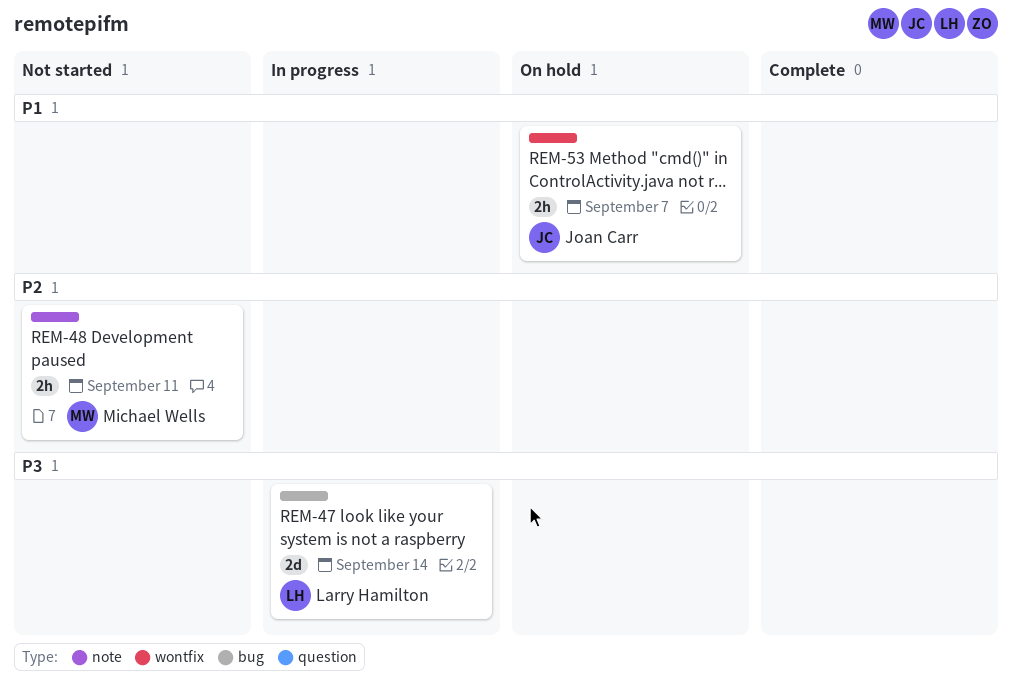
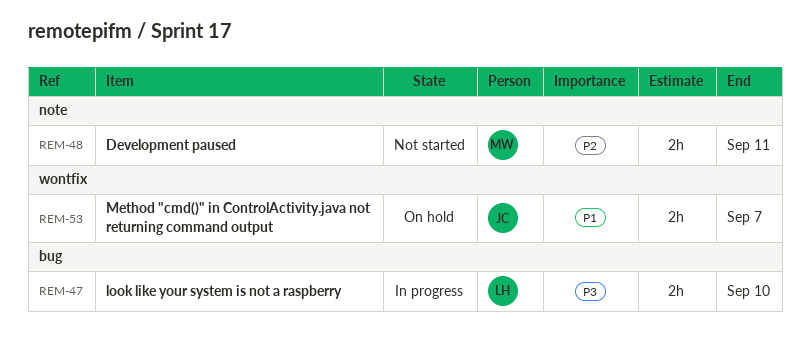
REM-47, estimate: 2d -> 2h
REM-47, due: Sep 14 -> Sep 10

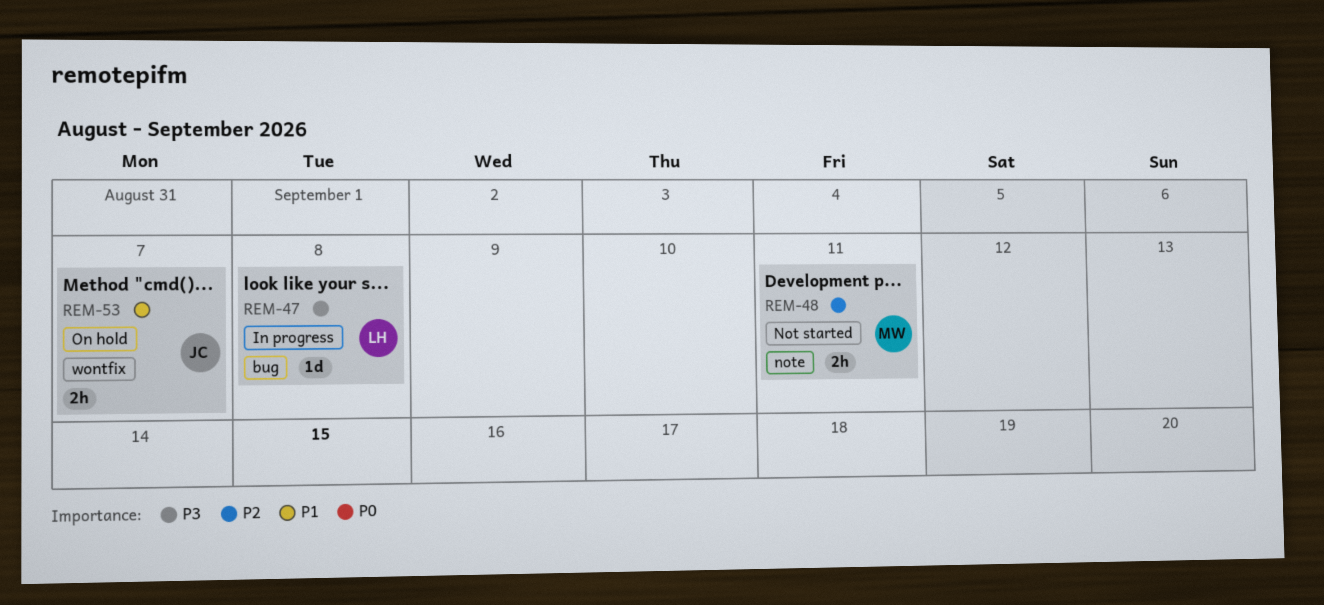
REM-47, estimate: 2h -> 1d
REM-47, due: Sep 10 -> Sep 8

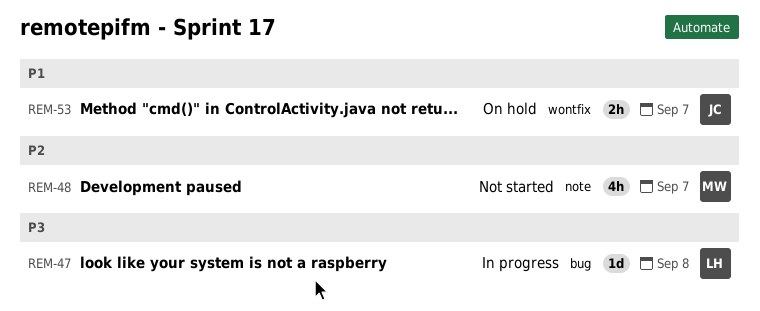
REM-48, estimate: 2h -> 4h
REM-48, due: Sep 11 -> Sep 7

